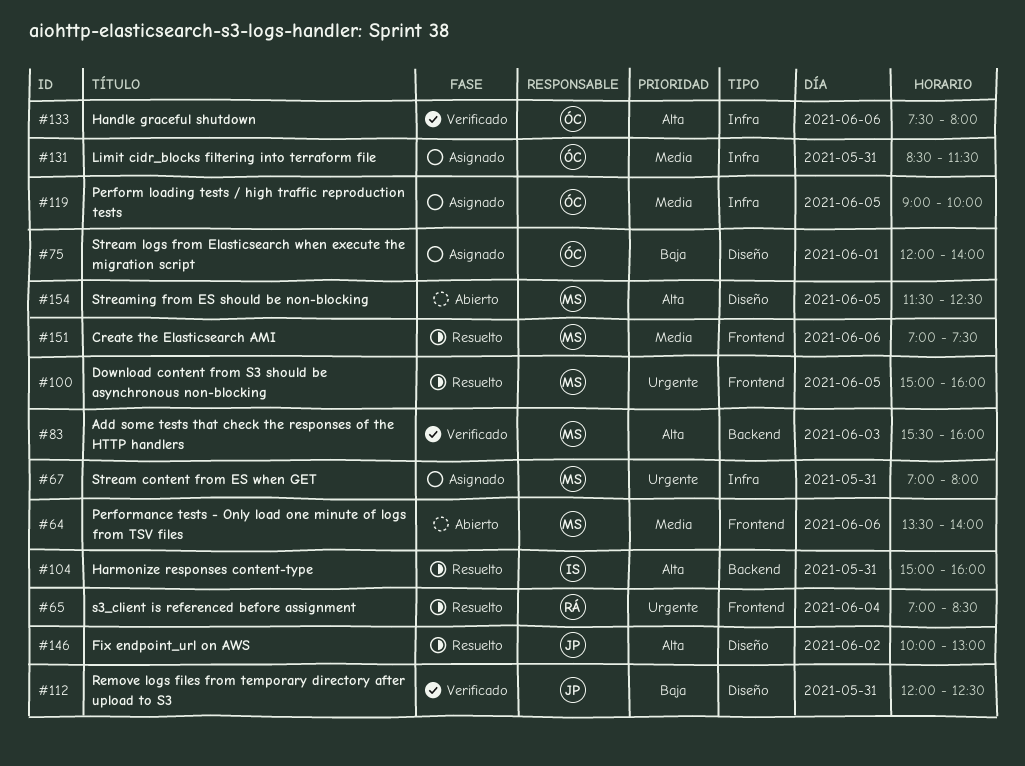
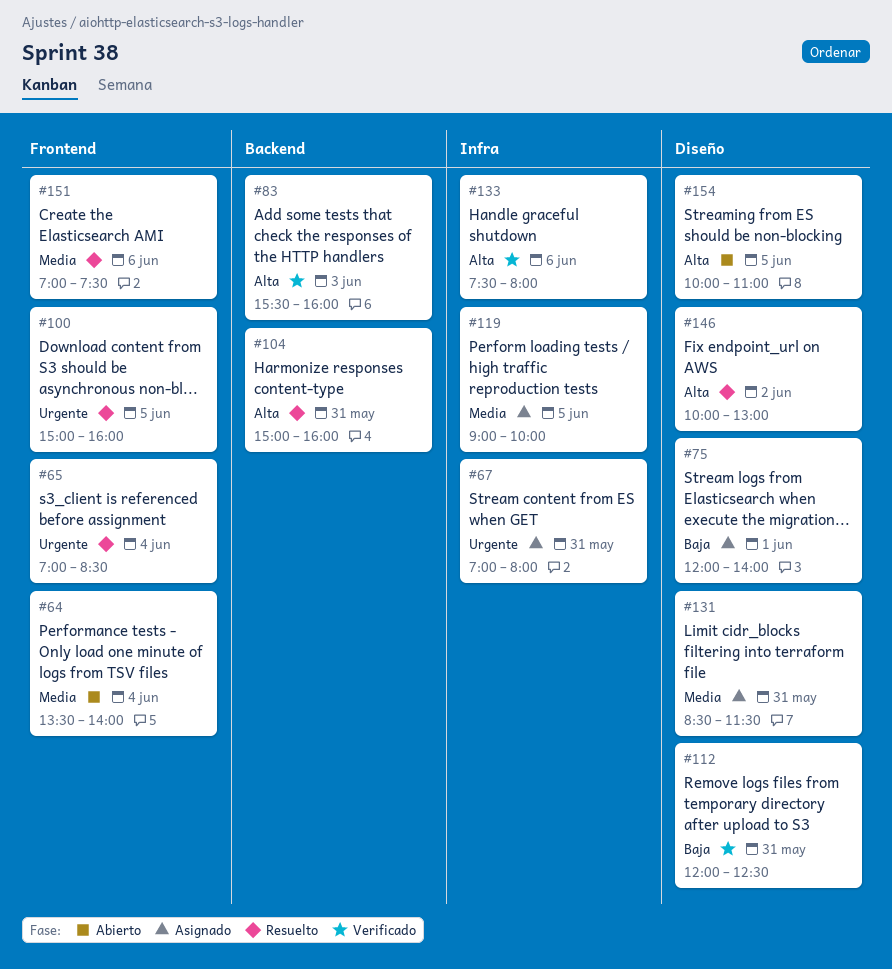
#64, day: Jun 6 -> Jun 4
#131, label: Infra -> Diseño
#154, begins: 11:30 -> 10:00
#154, ends: 12:30 -> 11:00

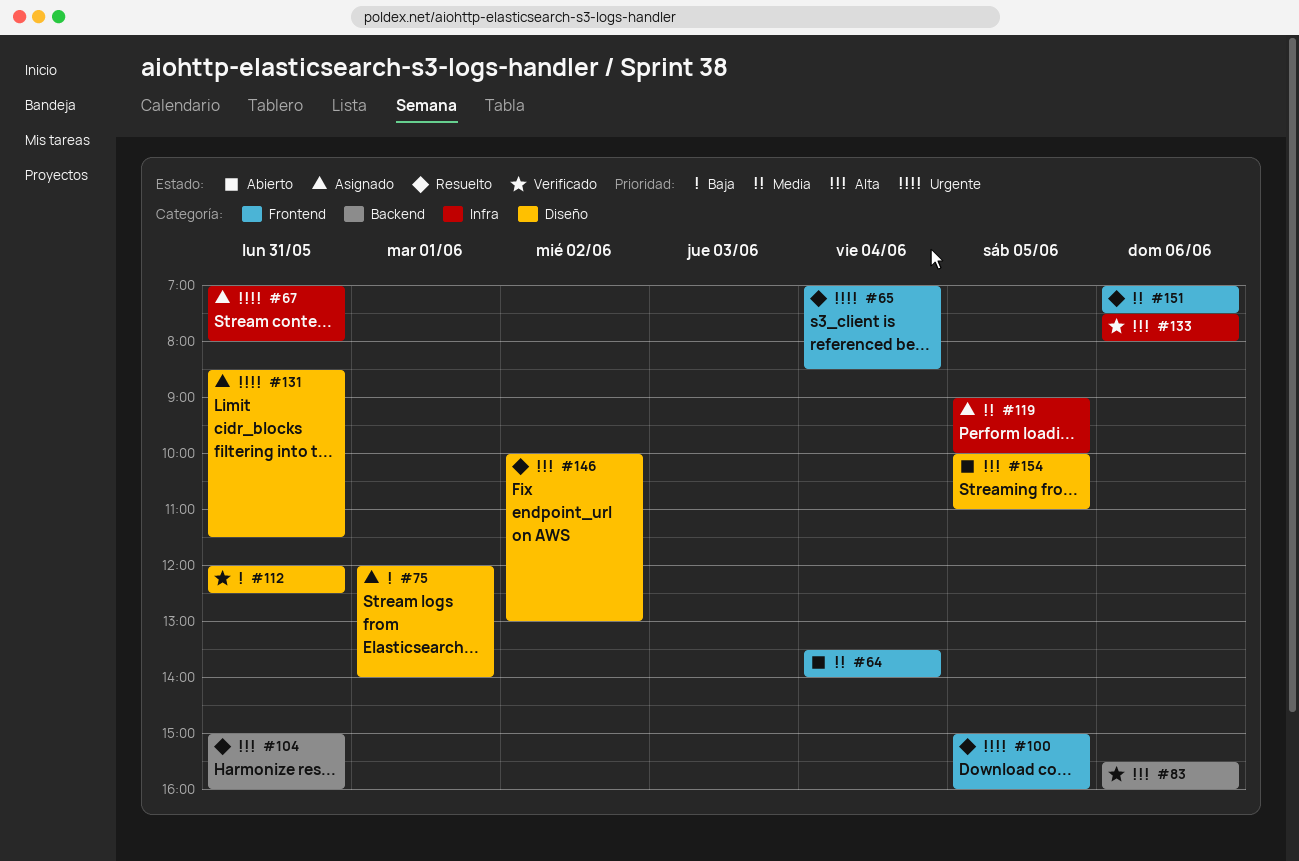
#83, day: Jun 3 -> Jun 6
#131, priority: Media -> Urgente

